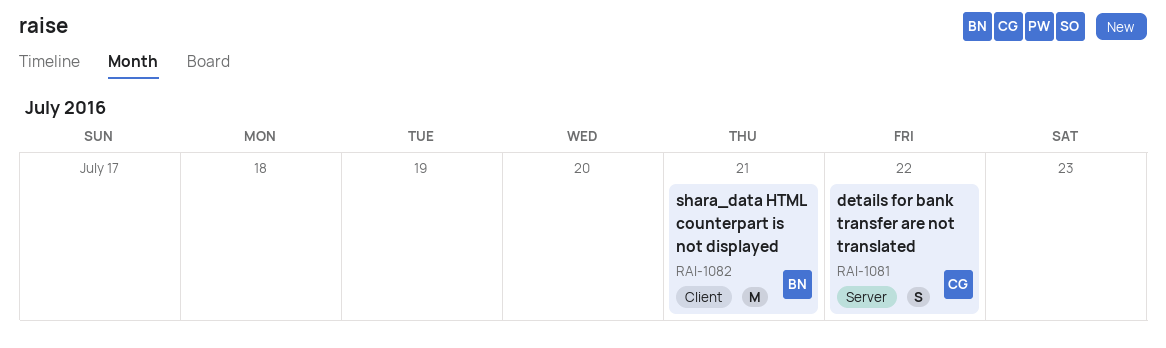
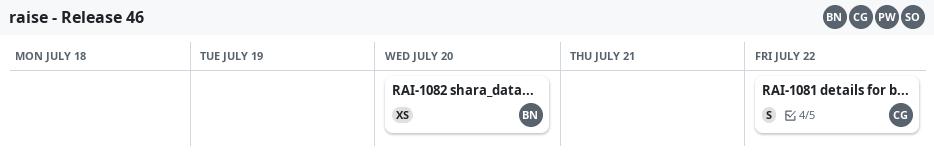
RAI-1082, estimate: M -> XS
RAI-1082, due: Jul 21 -> Jul 20

